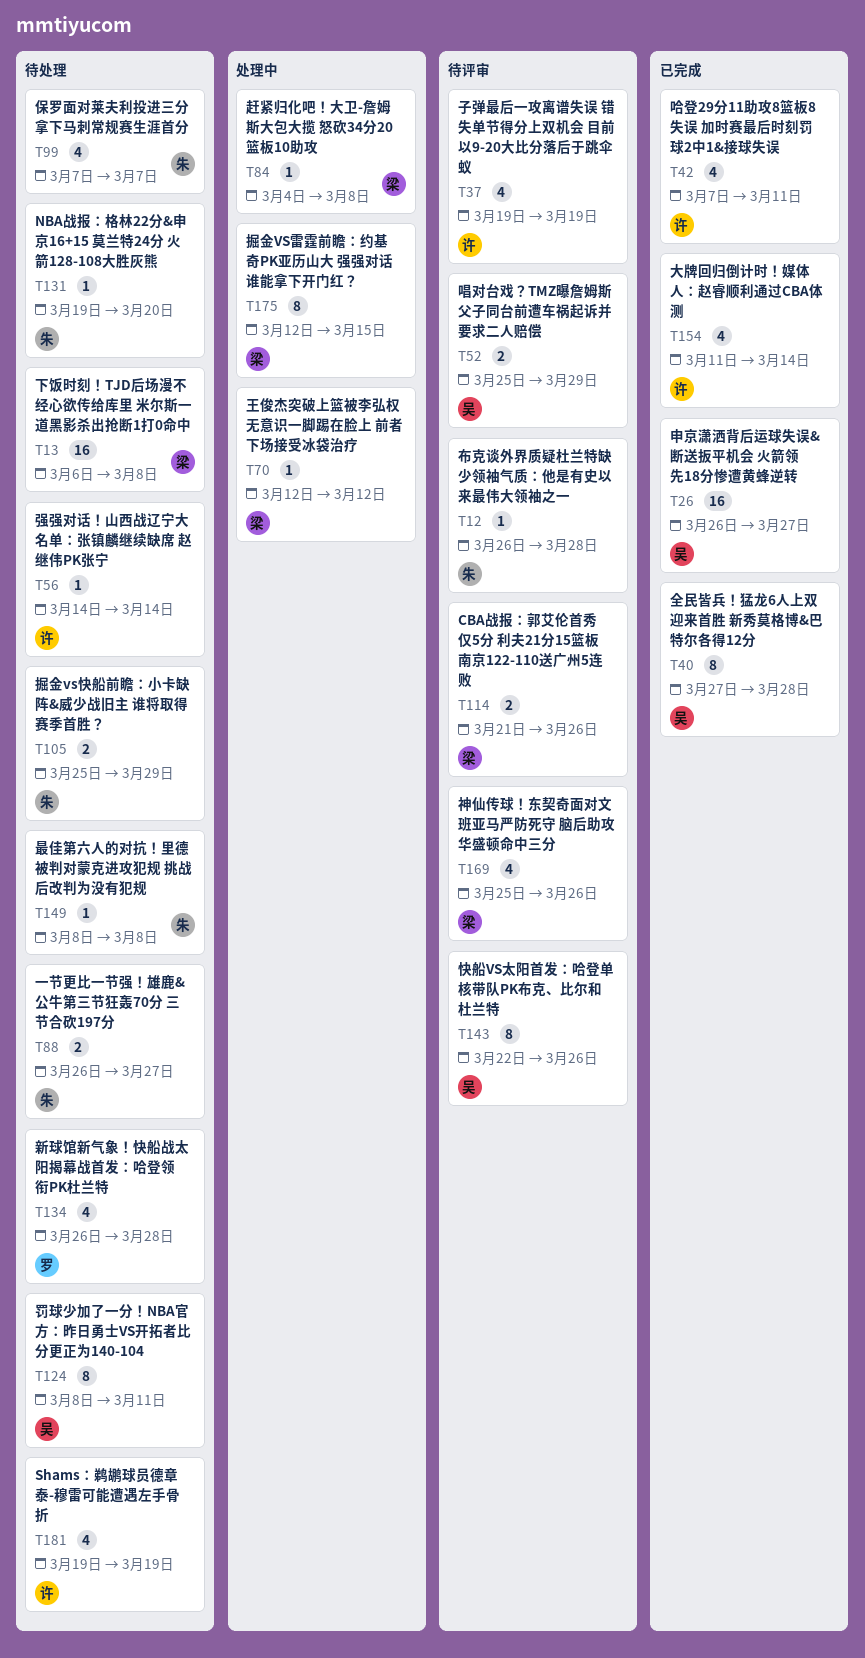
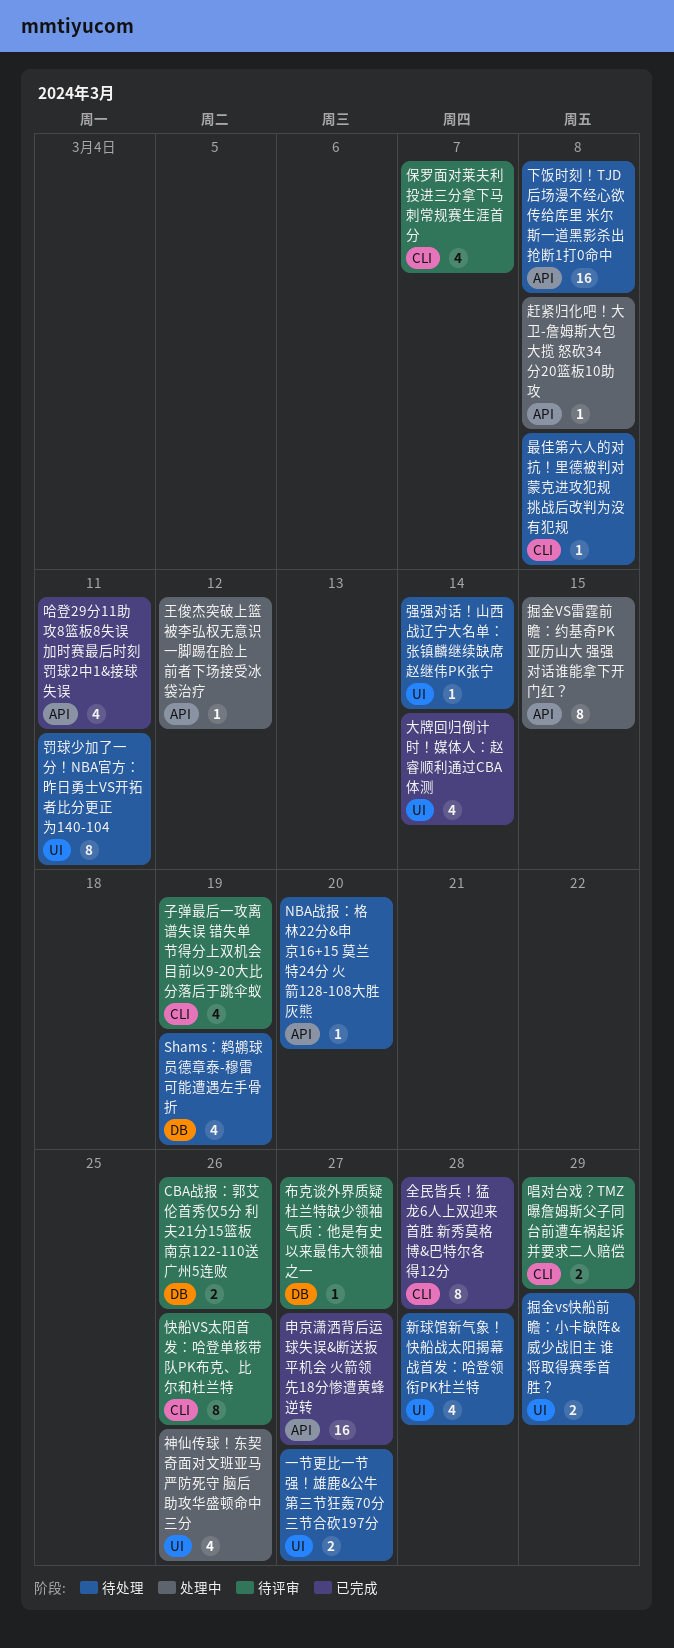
保罗面对莱夫利投进三分拿下马刺常规赛生涯首分, status: 待处理 -> 待评审
布克谈外界质疑杜兰特缺少领袖气质：他是有史以来最伟大领袖之一, due: Mar 28 -> Mar 27
神仙传球！东契奇面对文班亚马严防死守 脑后助攻华盛顿命中三分, status: 待评审 -> 处理中

